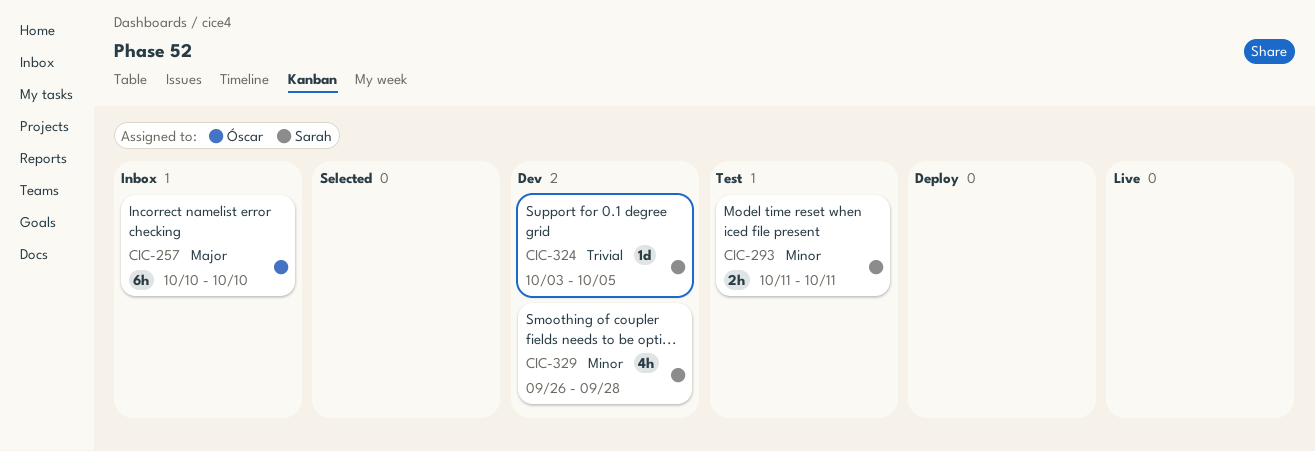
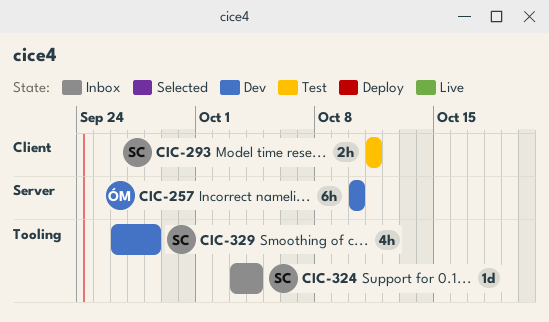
CIC-257, status: Inbox -> Dev
CIC-324, status: Dev -> Inbox
CIC-324, due: Oct 5 -> Oct 4

